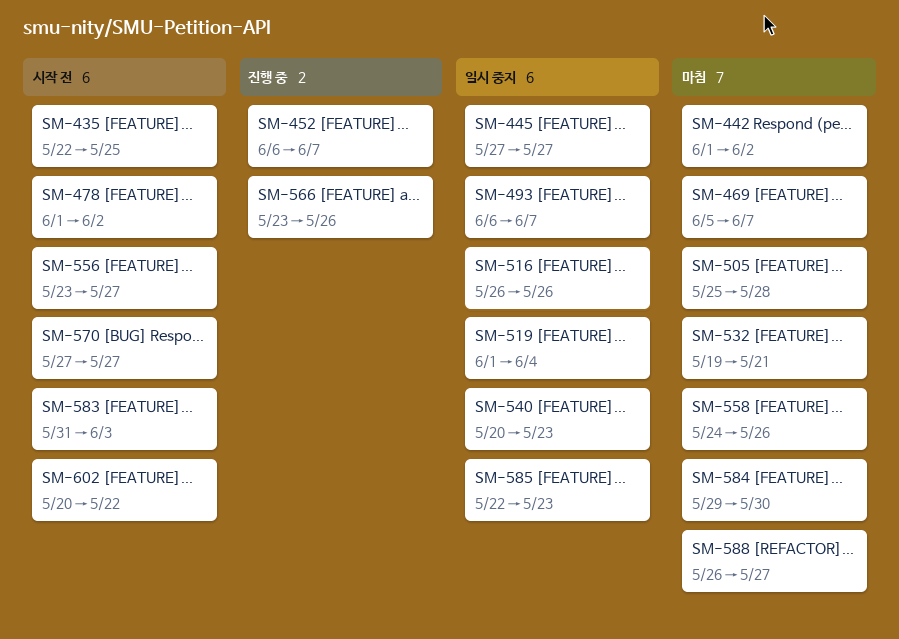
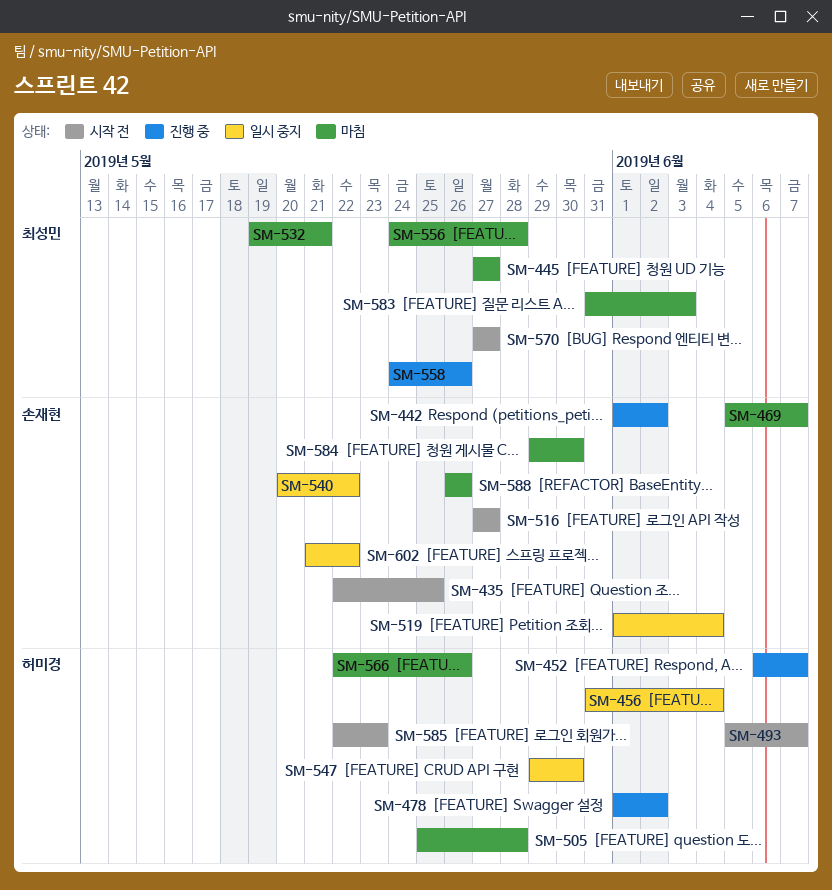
SM-442, status: 마침 -> 진행 중
SM-445, status: 일시 중지 -> 마침
SM-456: none -> present
SM-478, status: 시작 전 -> 진행 중
SM-493, status: 일시 중지 -> 시작 전
SM-493, start: Jun 6 -> Jun 5
SM-516, status: 일시 중지 -> 시작 전
SM-516, start: May 26 -> May 27
SM-516, due: May 26 -> May 27
SM-540, due: May 23 -> May 22
SM-547: none -> present
SM-556, status: 시작 전 -> 마침
SM-556, start: May 23 -> May 24
SM-556, due: May 27 -> May 28
SM-558, status: 마침 -> 진행 중
SM-566, status: 진행 중 -> 마침
SM-566, start: May 23 -> May 22
SM-583, status: 시작 전 -> 마침
SM-585, status: 일시 중지 -> 시작 전
SM-588, due: May 27 -> May 26
SM-602, status: 시작 전 -> 일시 중지
SM-602, start: May 20 -> May 21

